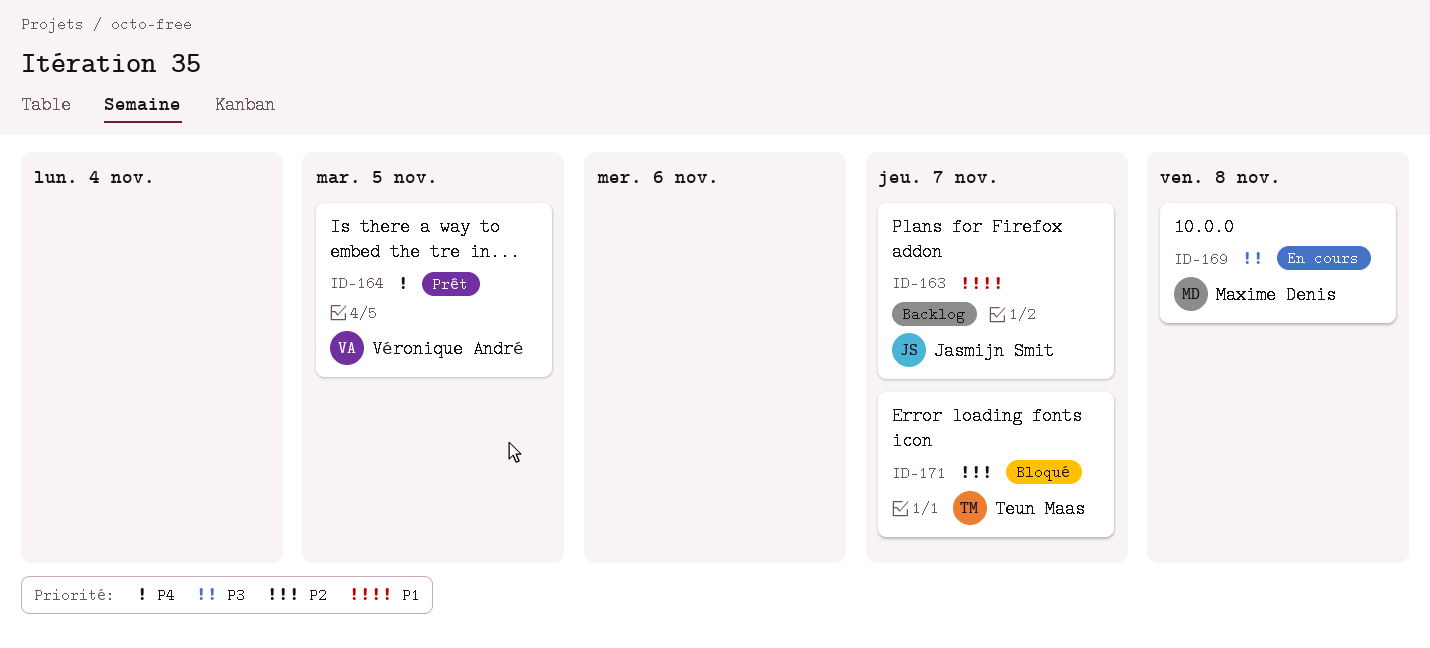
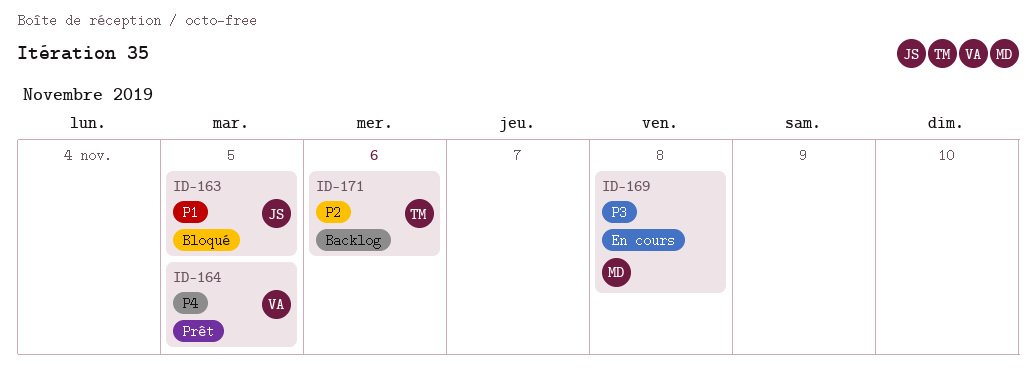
ID-163, status: Backlog -> Bloqué
ID-163, due: Nov 7 -> Nov 5
ID-171, status: Bloqué -> Backlog
ID-171, due: Nov 7 -> Nov 6

